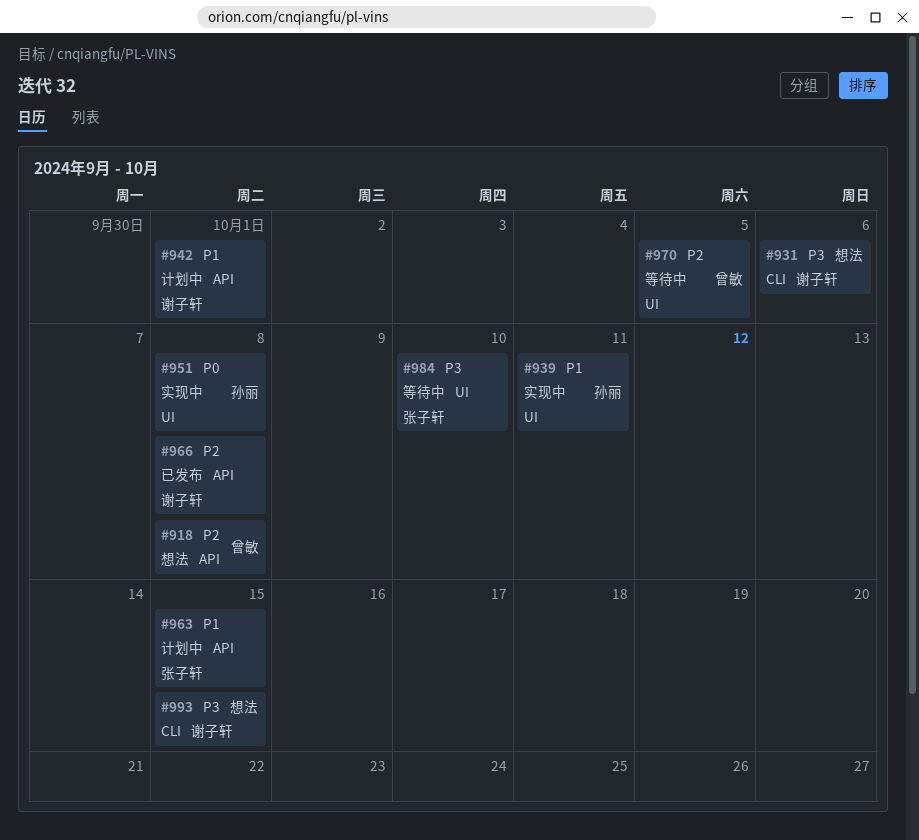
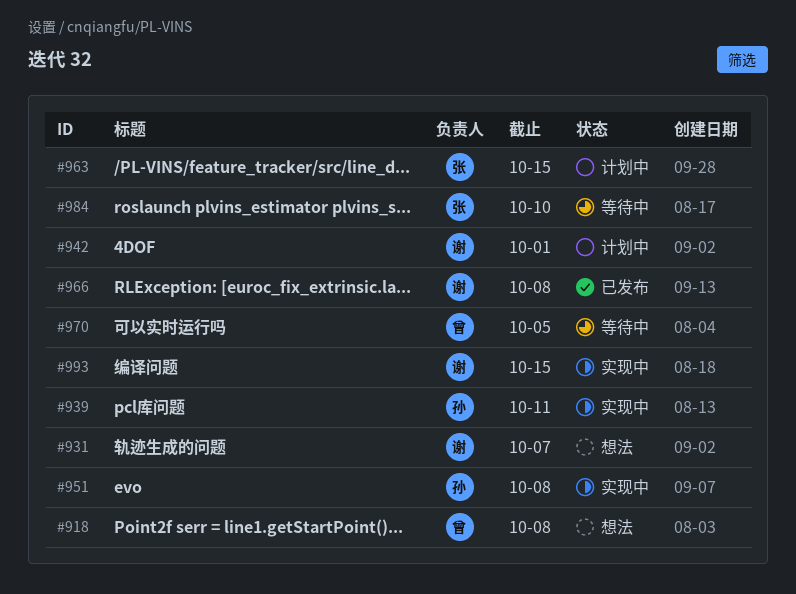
#931, due: Oct 6 -> Oct 7
#993, status: 想法 -> 实现中

